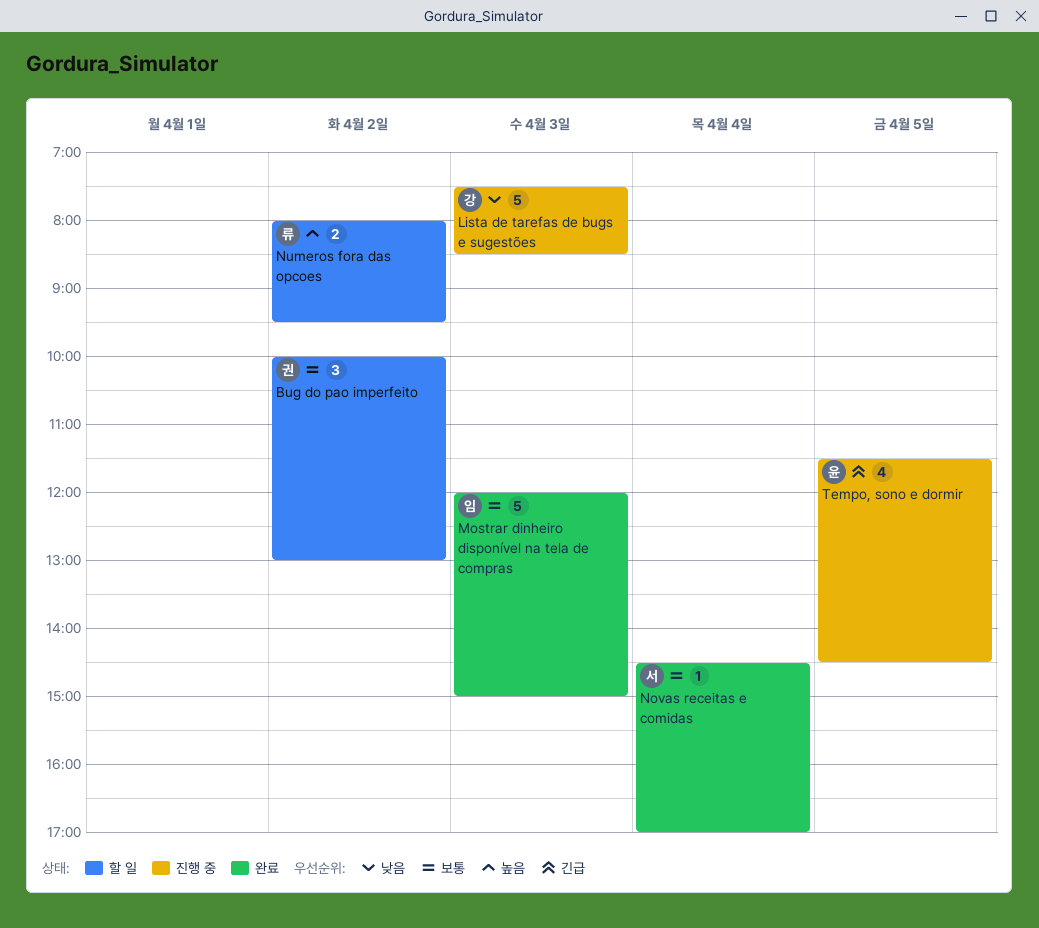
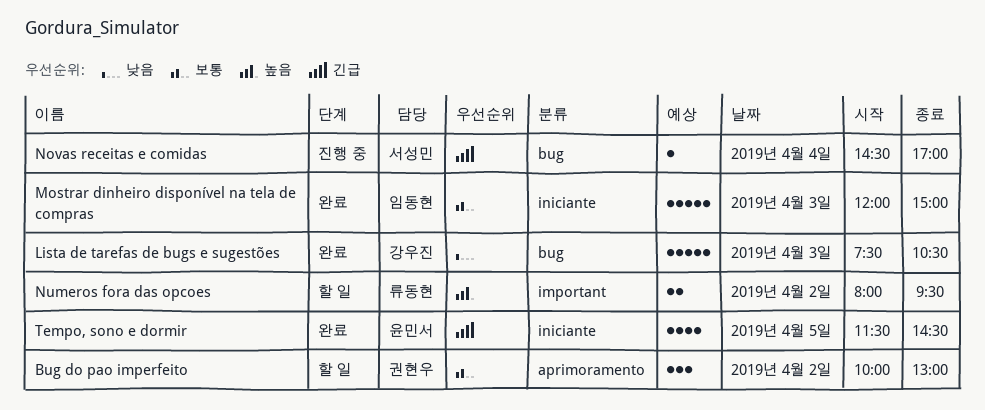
Lista de tarefas de bugs e sugestões, status: 진행 중 -> 완료
Lista de tarefas de bugs e sugestões, ends: 08:30 -> 10:30
Novas receitas e comidas, status: 완료 -> 진행 중
Novas receitas e comidas, priority: 보통 -> 긴급
Tempo, sono e dormir, status: 진행 중 -> 완료

